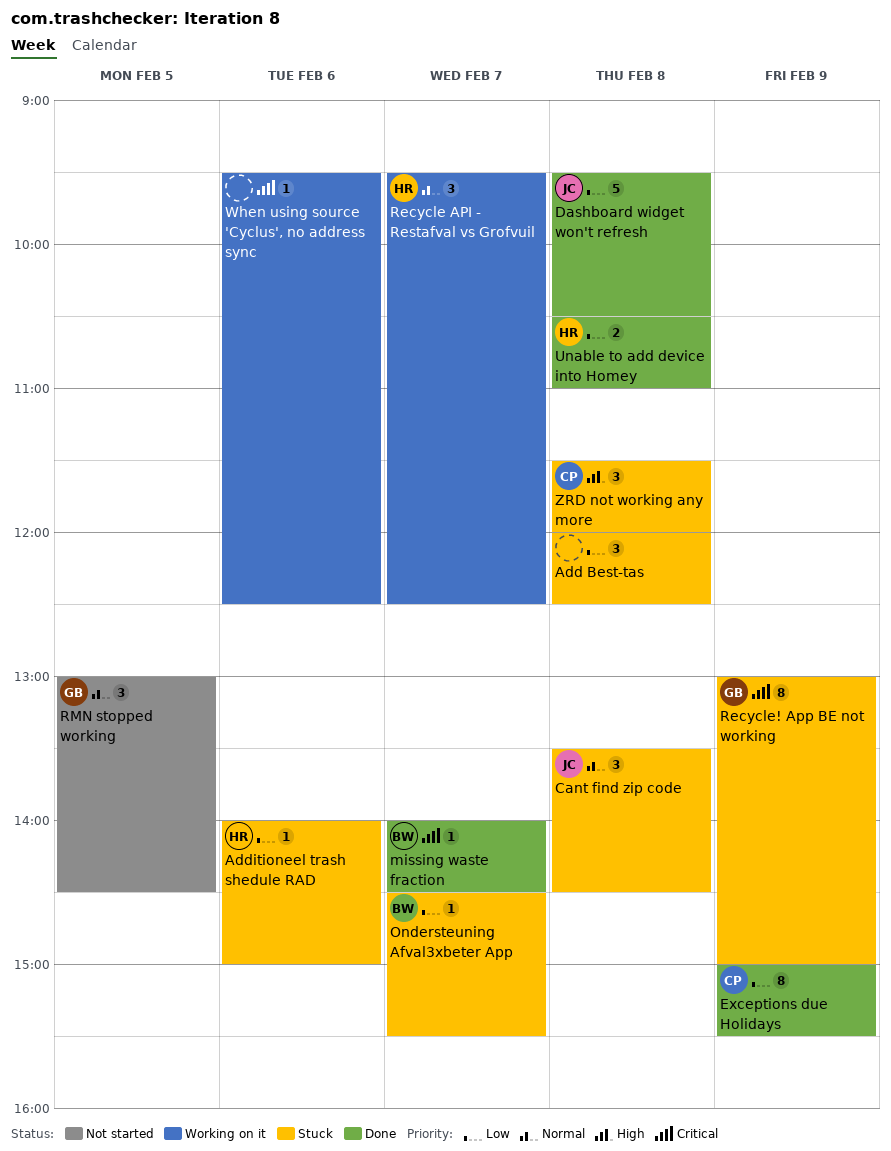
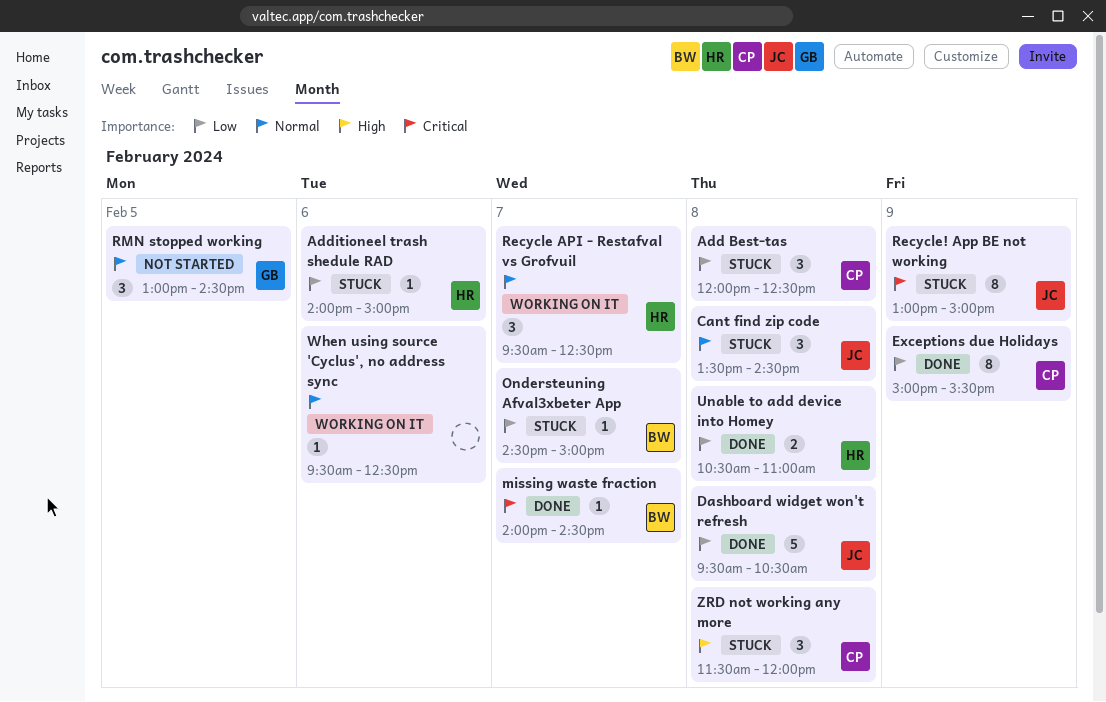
Add Best-tas, owner: none -> CP
Ondersteuning Afval3xbeter App, ends: 15:30 -> 15:00
Recycle! App BE not working, owner: GB -> JC
When using source 'Cyclus', no address sync, priority: Critical -> Normal

